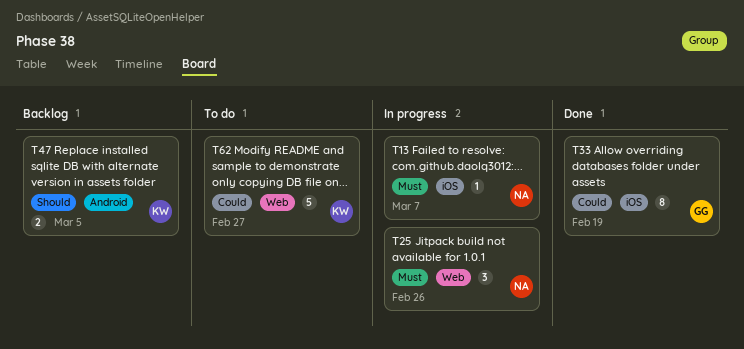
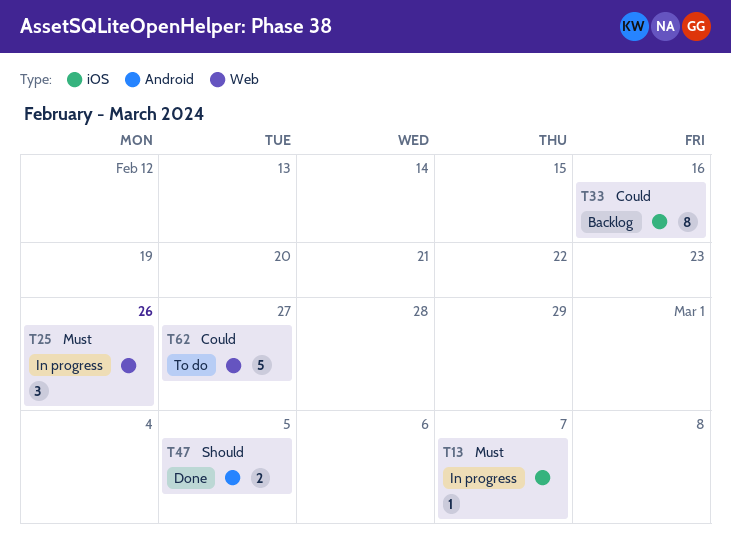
T33, status: Done -> Backlog
T33, due: Feb 19 -> Feb 16
T47, status: Backlog -> Done

